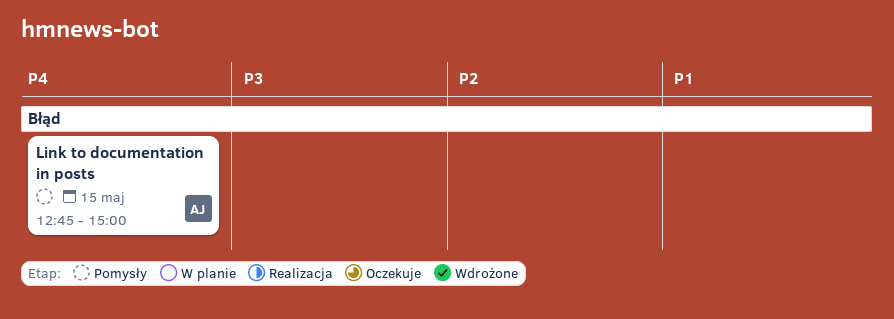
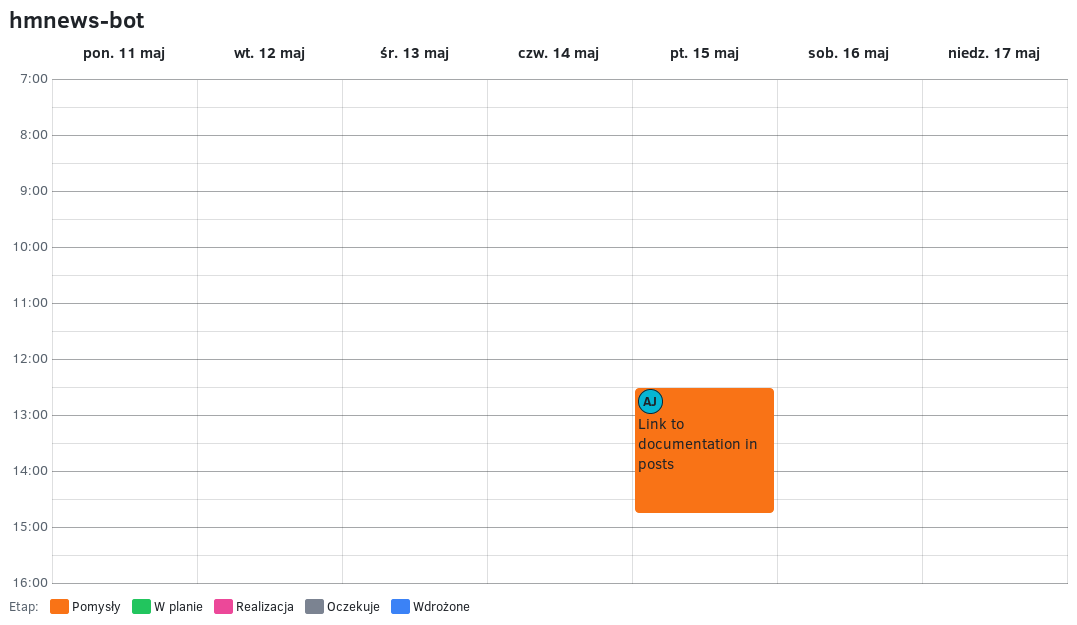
Link to documentation in posts, begins: 12:45 -> 12:30
Link to documentation in posts, ends: 15:00 -> 14:45

